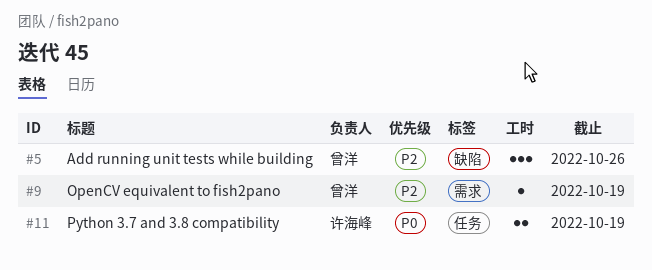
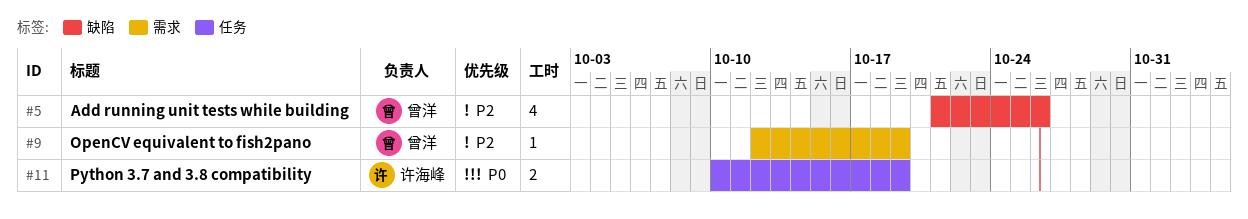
#5, estimate: 3 -> 4

